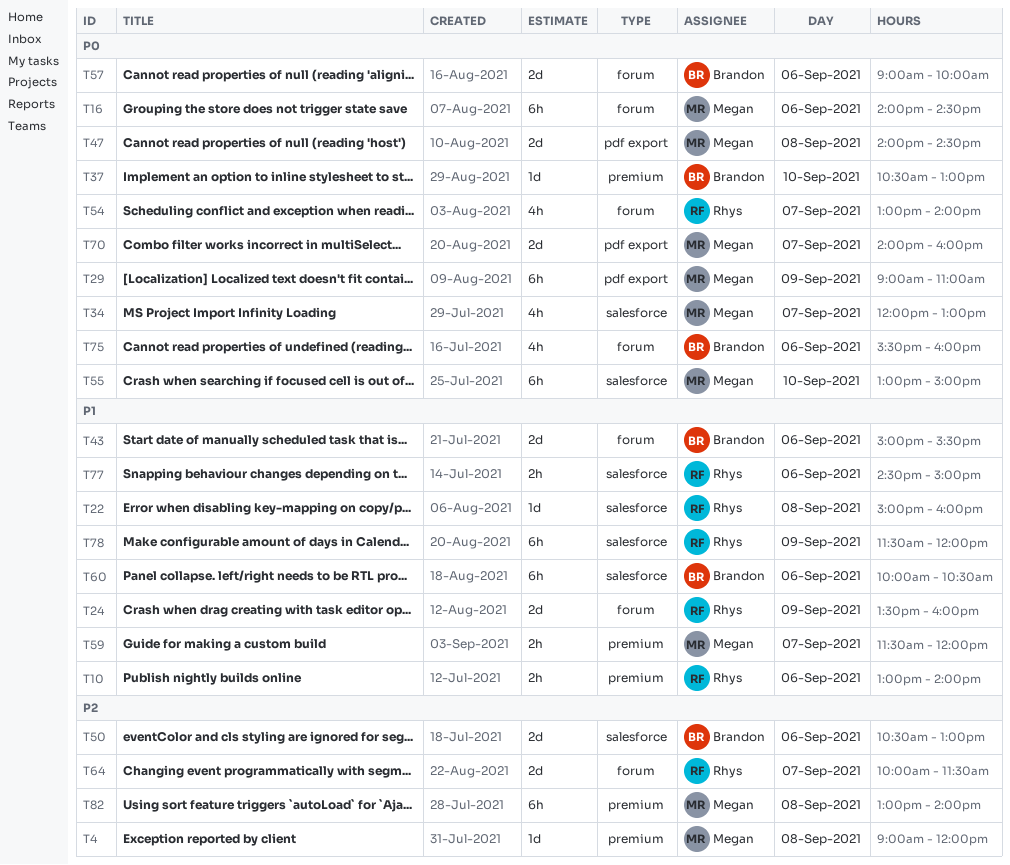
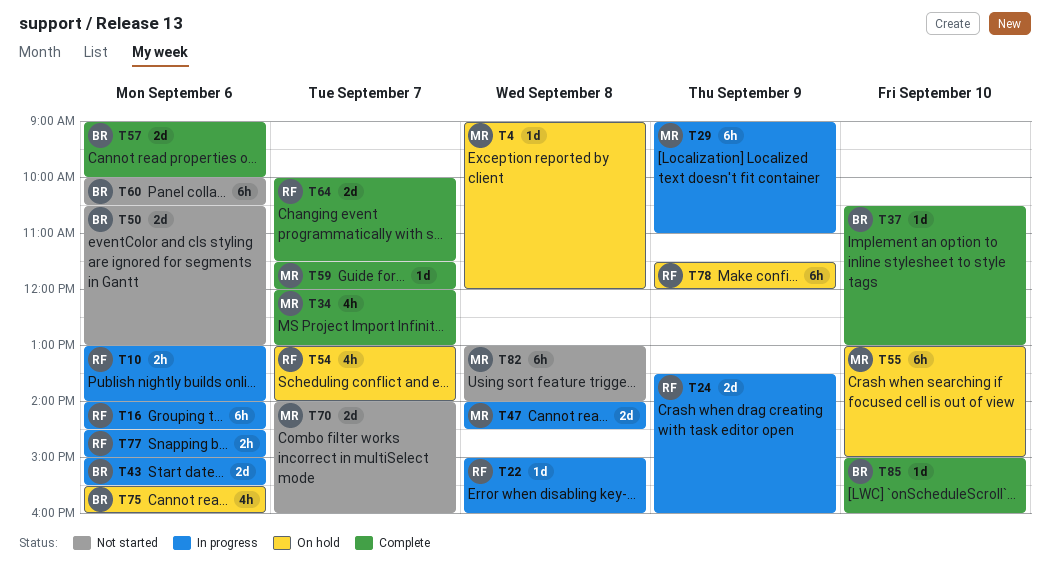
T16, owner: Megan -> Rhys
T59, estimate: 2h -> 1d
T85: none -> present

